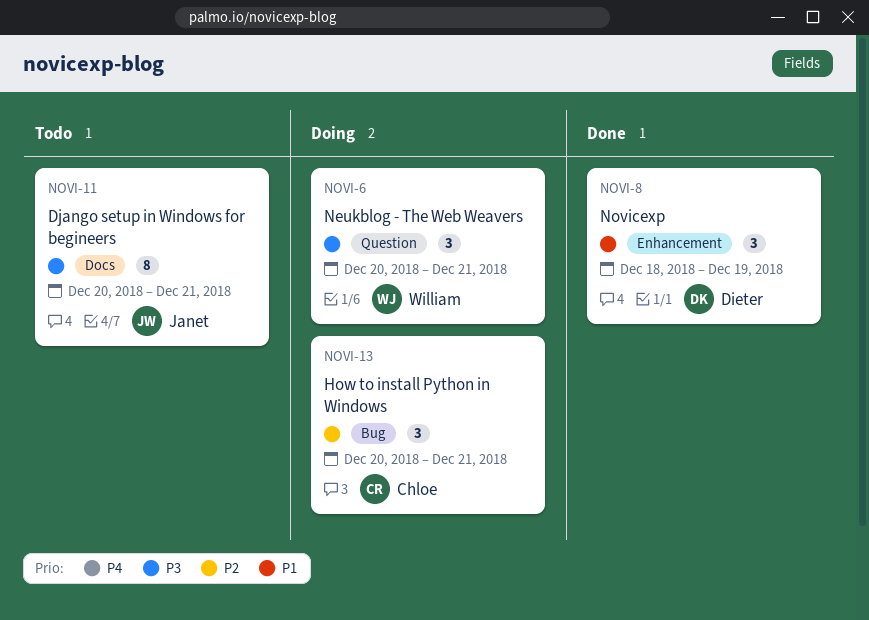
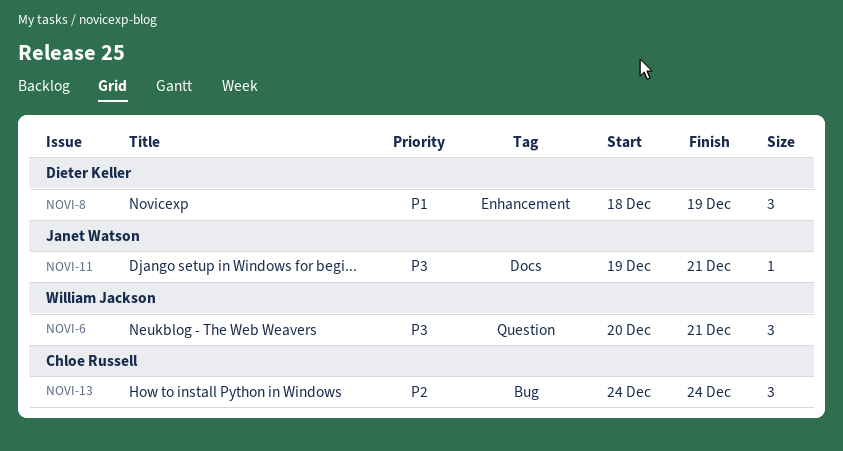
NOVI-11, estimate: 8 -> 1
NOVI-11, start: Dec 20 -> Dec 19
NOVI-13, start: Dec 20 -> Dec 24
NOVI-13, due: Dec 21 -> Dec 24

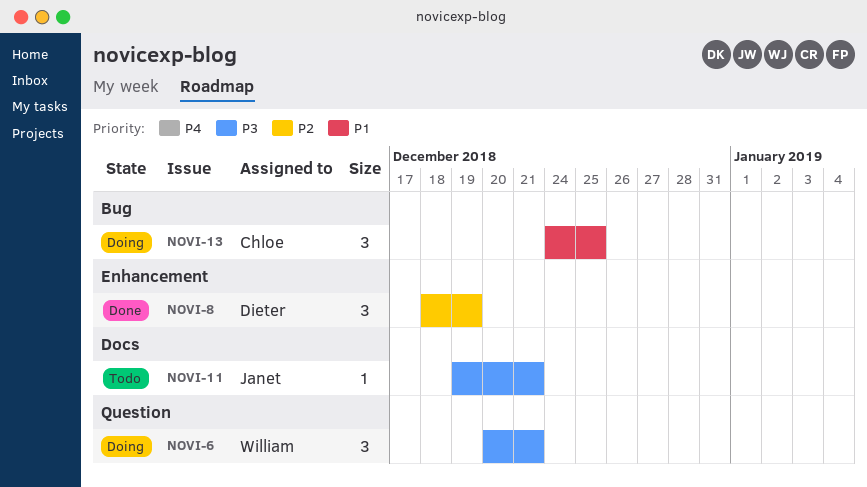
NOVI-8, priority: P1 -> P2
NOVI-13, priority: P2 -> P1
NOVI-13, due: Dec 24 -> Dec 25

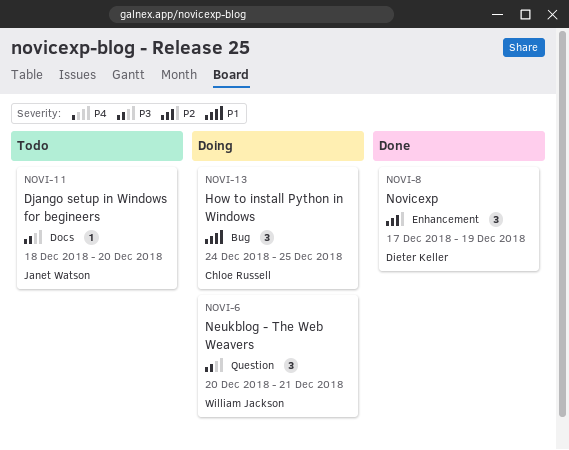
NOVI-8, start: Dec 18 -> Dec 17
NOVI-11, start: Dec 19 -> Dec 18
NOVI-11, due: Dec 21 -> Dec 20

